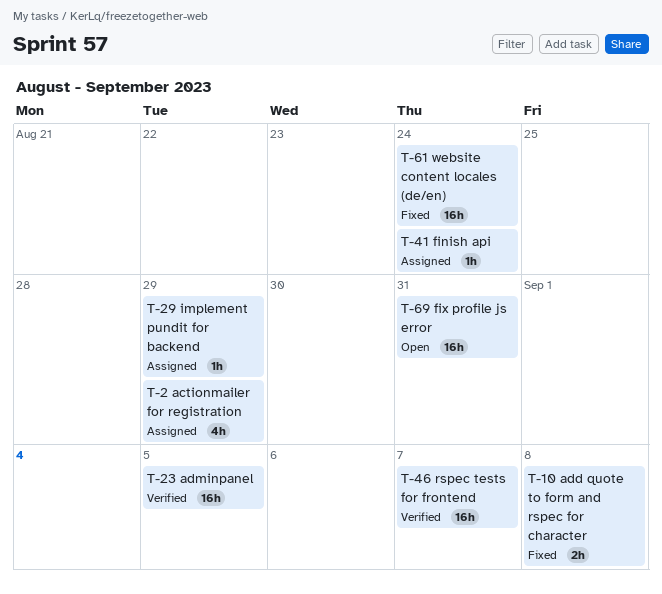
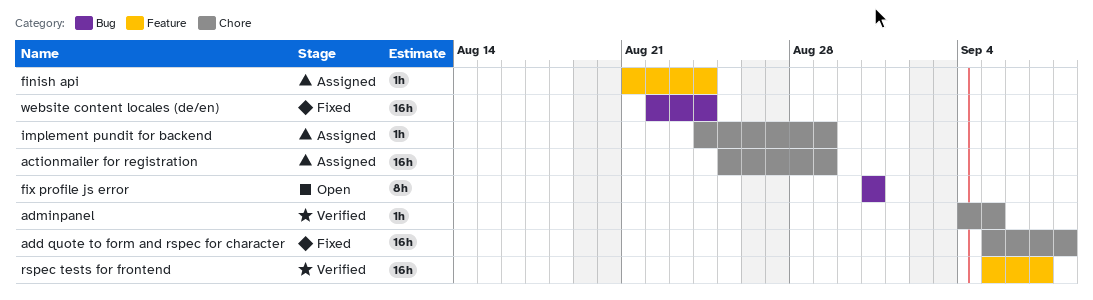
actionmailer for registration, estimate: 4h -> 16h
add quote to form and rspec for character, estimate: 2h -> 16h
adminpanel, estimate: 16h -> 1h
fix profile js error, estimate: 16h -> 8h

